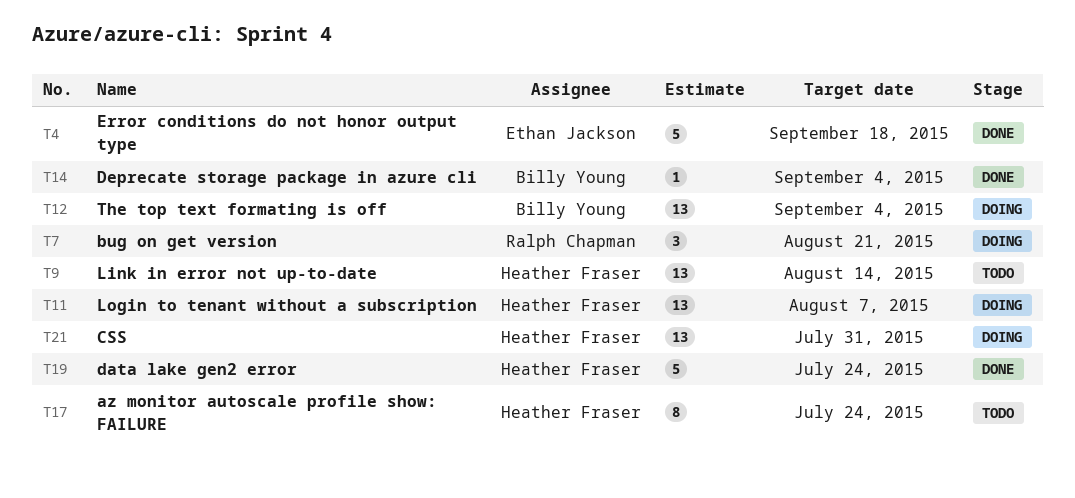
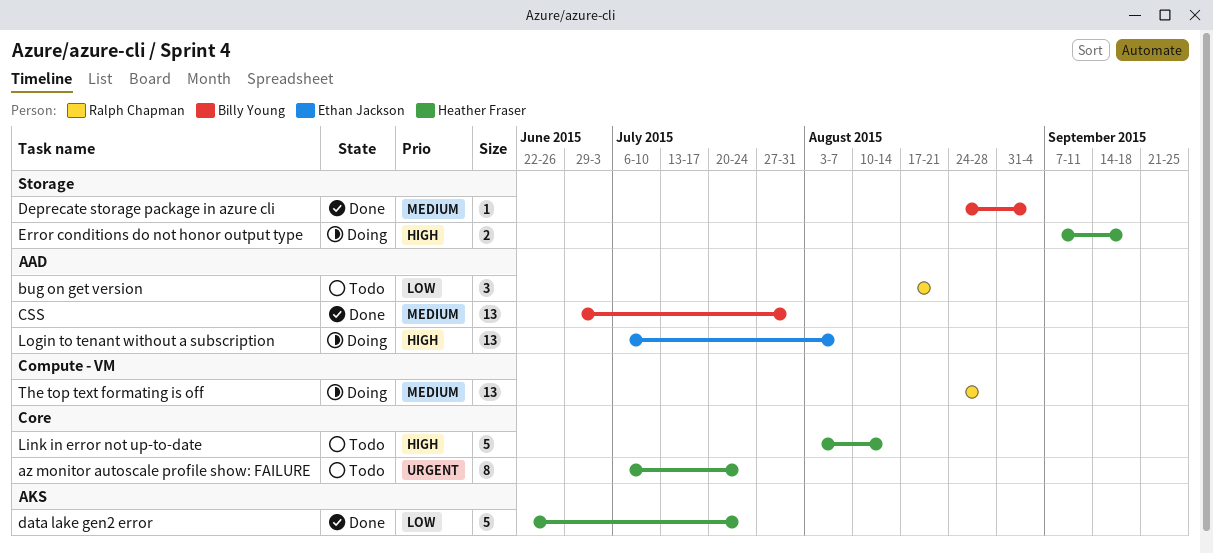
bug on get version, status: Doing -> Todo
CSS, status: Doing -> Done
CSS, owner: Heather Fraser -> Billy Young
Error conditions do not honor output type, status: Done -> Doing
Error conditions do not honor output type, owner: Ethan Jackson -> Heather Fraser
Error conditions do not honor output type, estimate: 5 -> 2
Link in error not up-to-date, estimate: 13 -> 5
Login to tenant without a subscription, owner: Heather Fraser -> Ethan Jackson
The top text formating is off, owner: Billy Young -> Ralph Chapman
The top text formating is off, due: Sep 4 -> Aug 28

